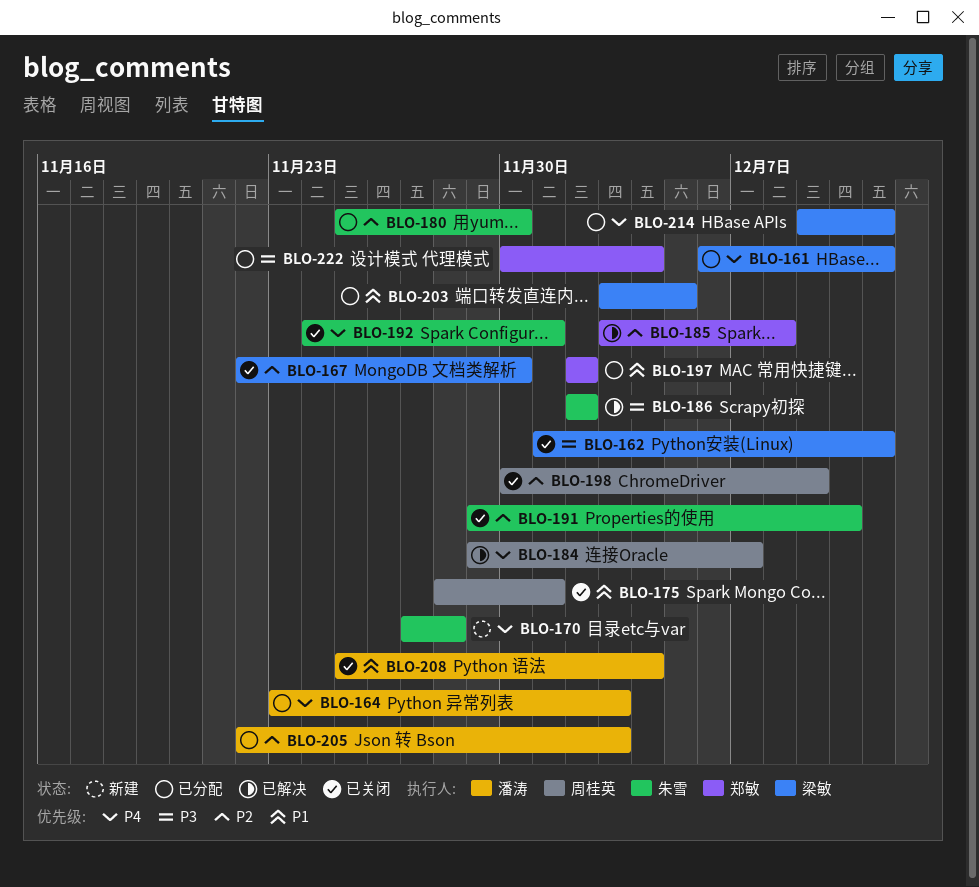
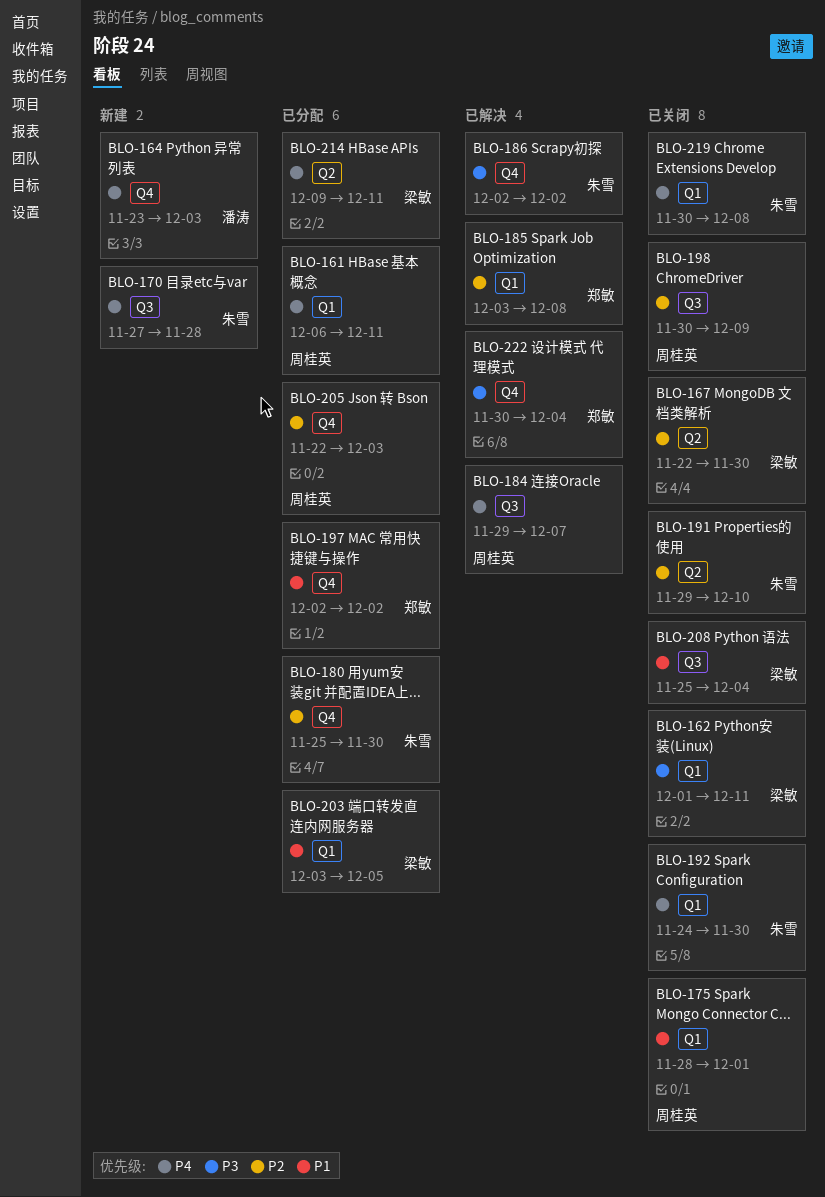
BLO-161, owner: 梁敏 -> 周桂英
BLO-164, status: 已分配 -> 新建
BLO-192, due: Dec 1 -> Nov 30
BLO-205, owner: 潘涛 -> 周桂英
BLO-208, owner: 潘涛 -> 梁敏
BLO-219: none -> present
BLO-222, status: 已分配 -> 已解决

